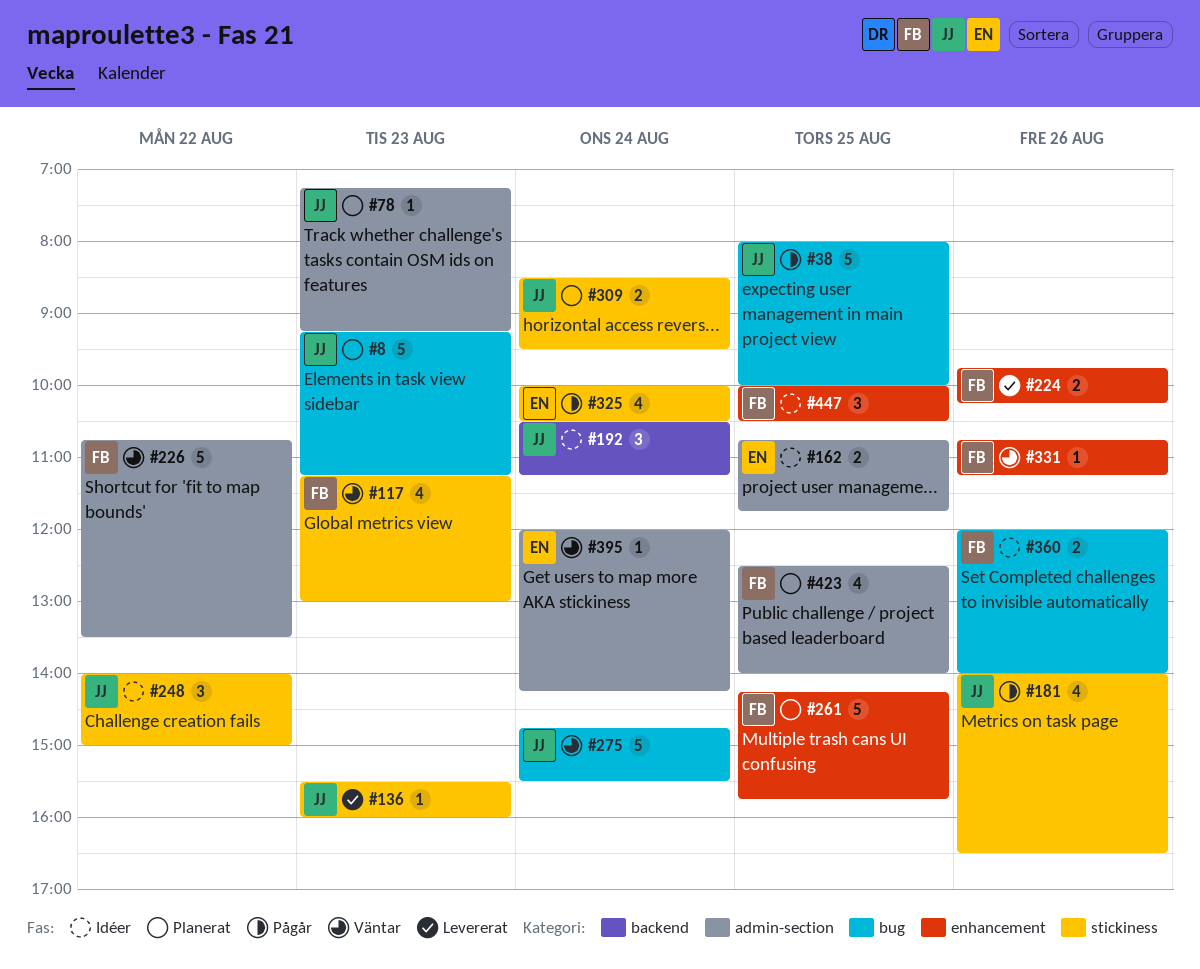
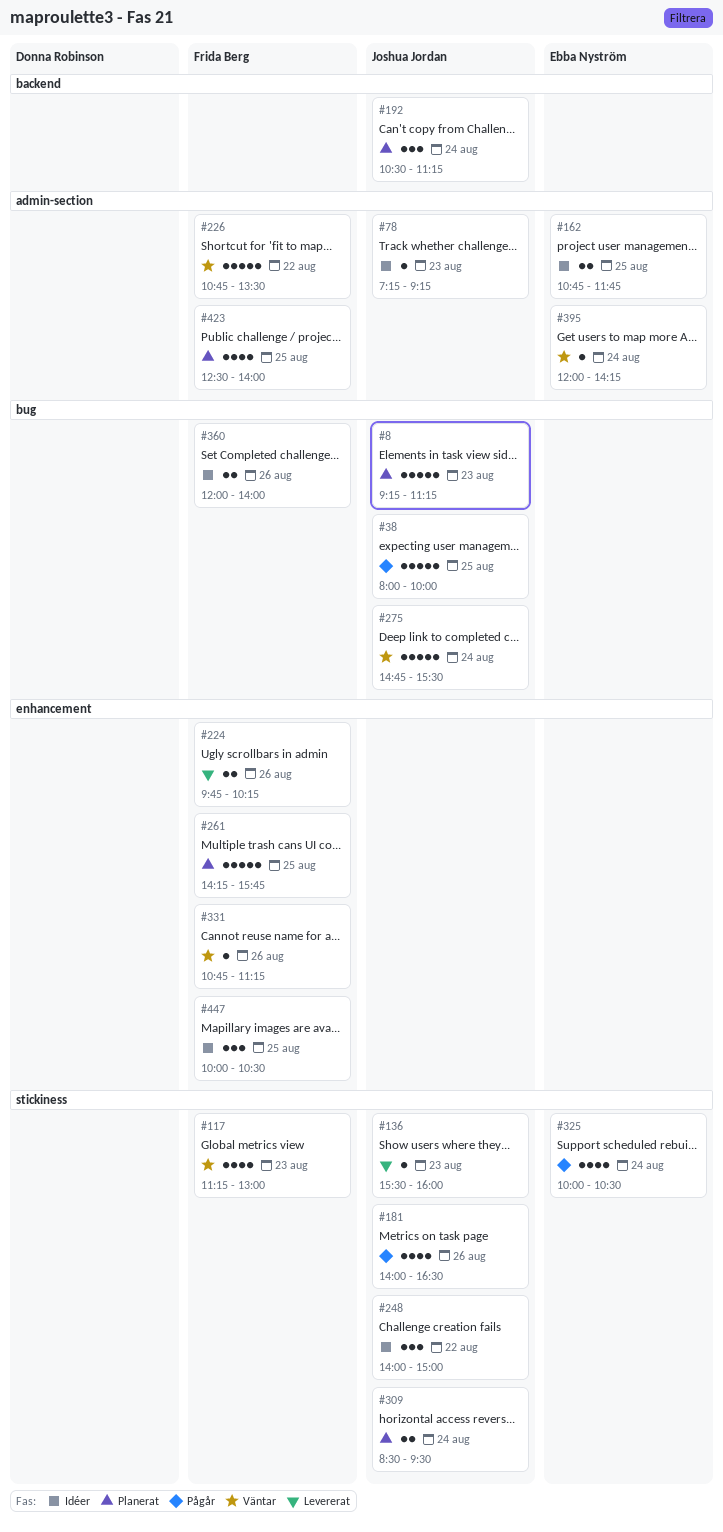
#78, status: Planerat -> Idéer
#192, status: Idéer -> Planerat

